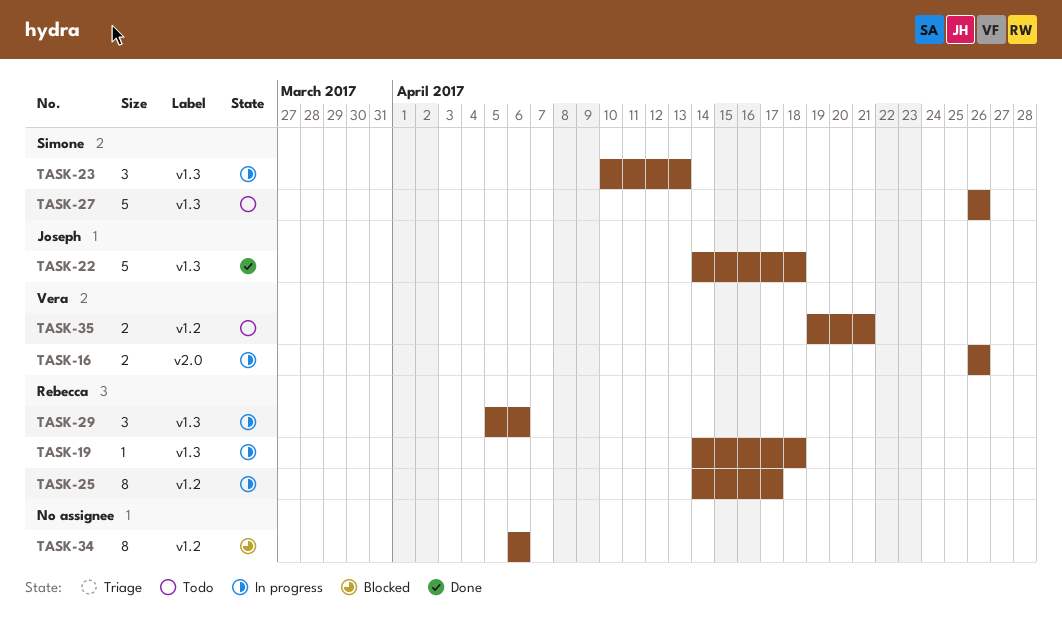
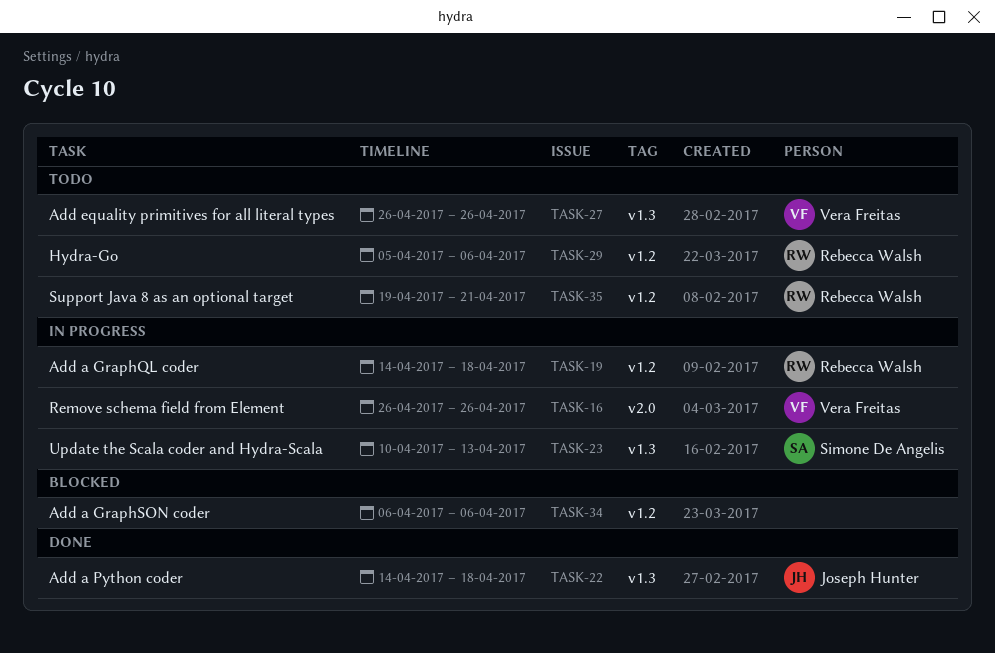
TASK-19, label: v1.3 -> v1.2
TASK-25: present -> none
TASK-27, owner: Simone De Angelis -> Vera Freitas
TASK-29, status: In progress -> Todo
TASK-29, label: v1.3 -> v1.2
TASK-35, owner: Vera Freitas -> Rebecca Walsh

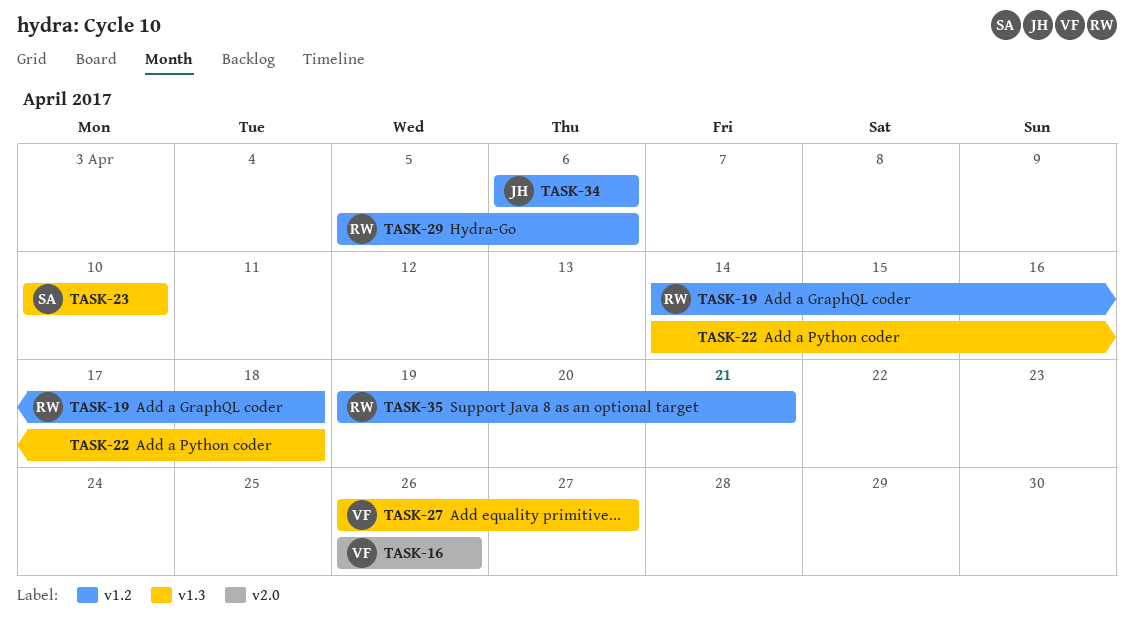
TASK-22, owner: Joseph Hunter -> none
TASK-23, due: Apr 13 -> Apr 10
TASK-27, due: Apr 26 -> Apr 27
TASK-34, owner: none -> Joseph Hunter

